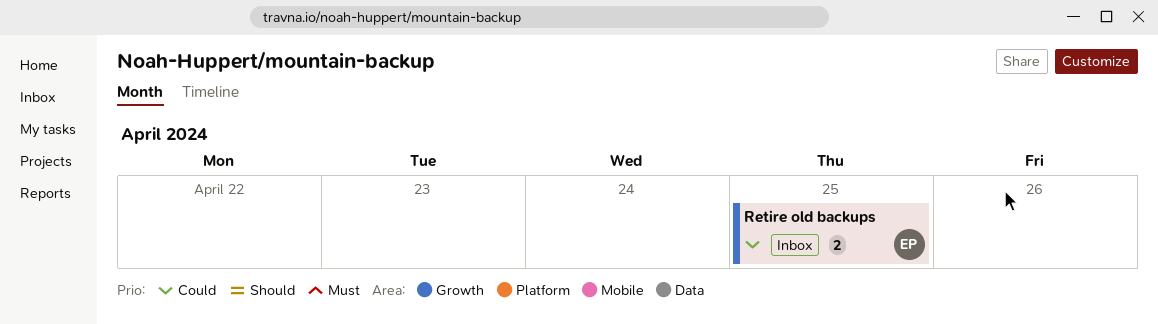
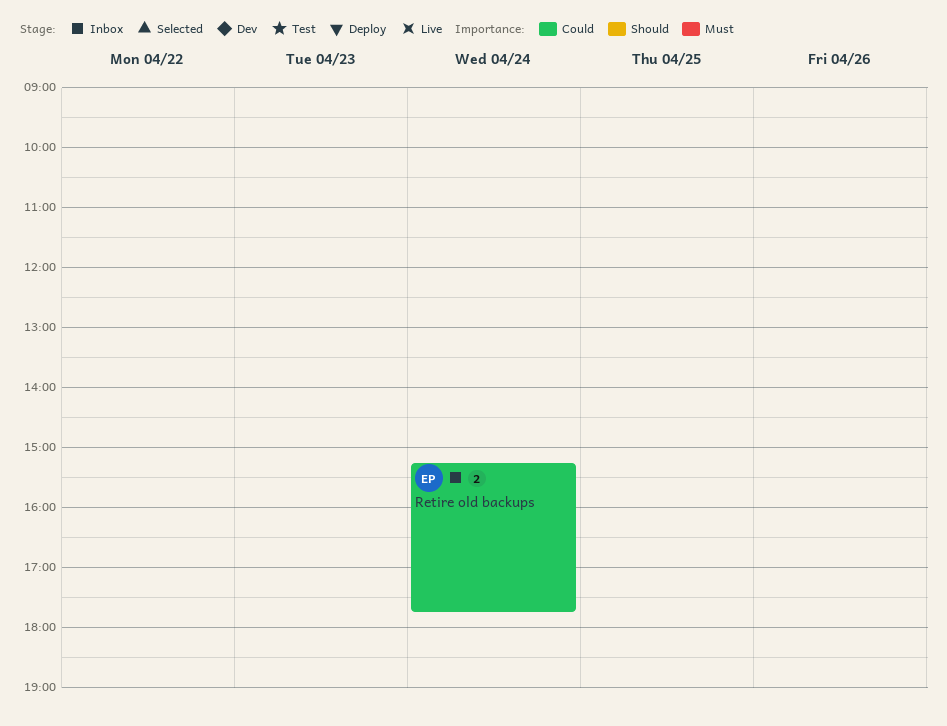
Retire old backups, day: Apr 25 -> Apr 24

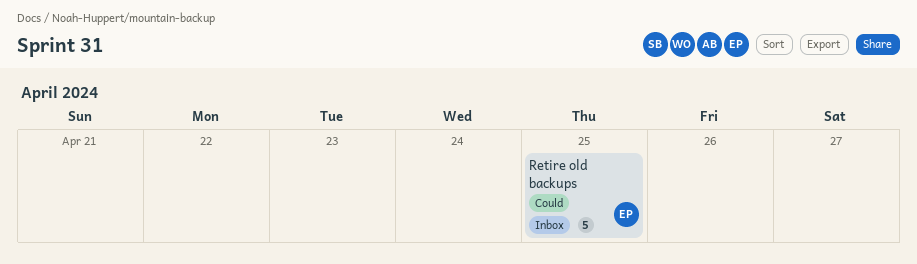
Retire old backups, estimate: 2 -> 5
Retire old backups, day: Apr 24 -> Apr 25

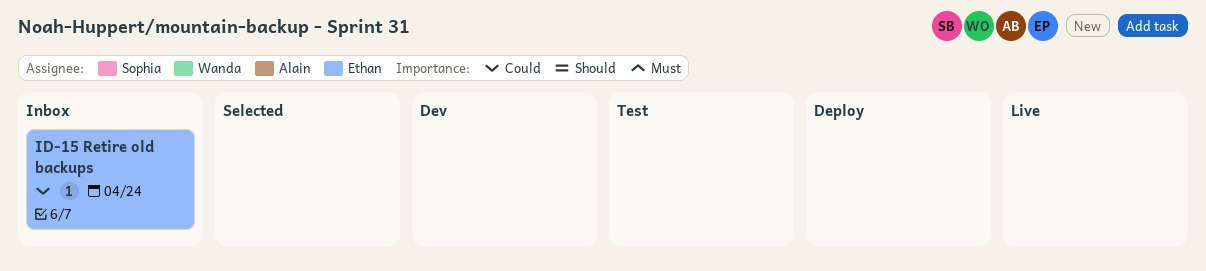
Retire old backups, estimate: 5 -> 1
Retire old backups, day: Apr 25 -> Apr 24

